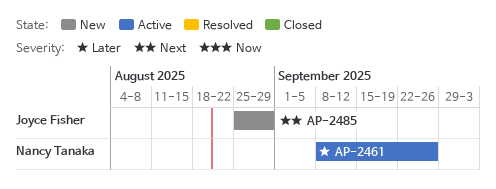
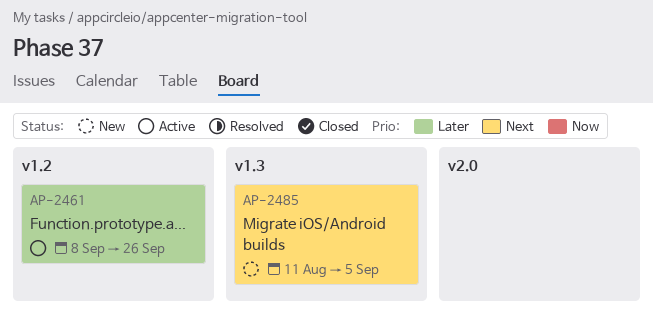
AP-2485, start: Aug 25 -> Aug 11
AP-2485, due: Aug 29 -> Sep 5

